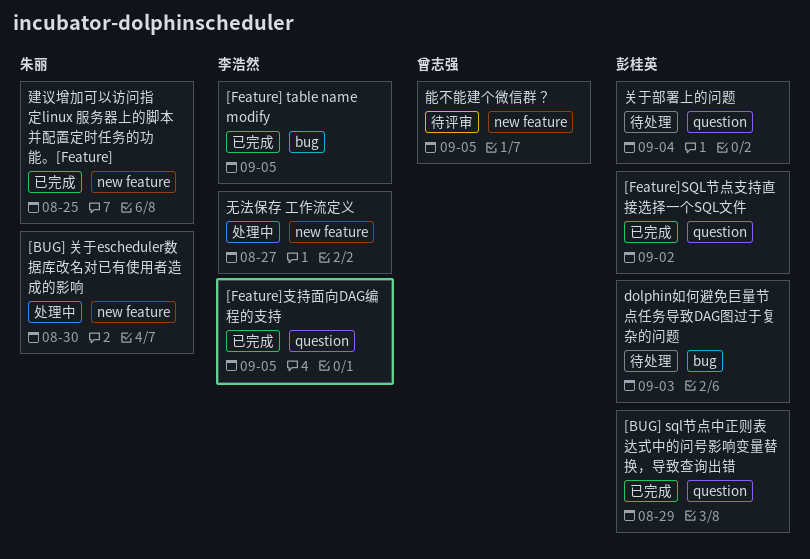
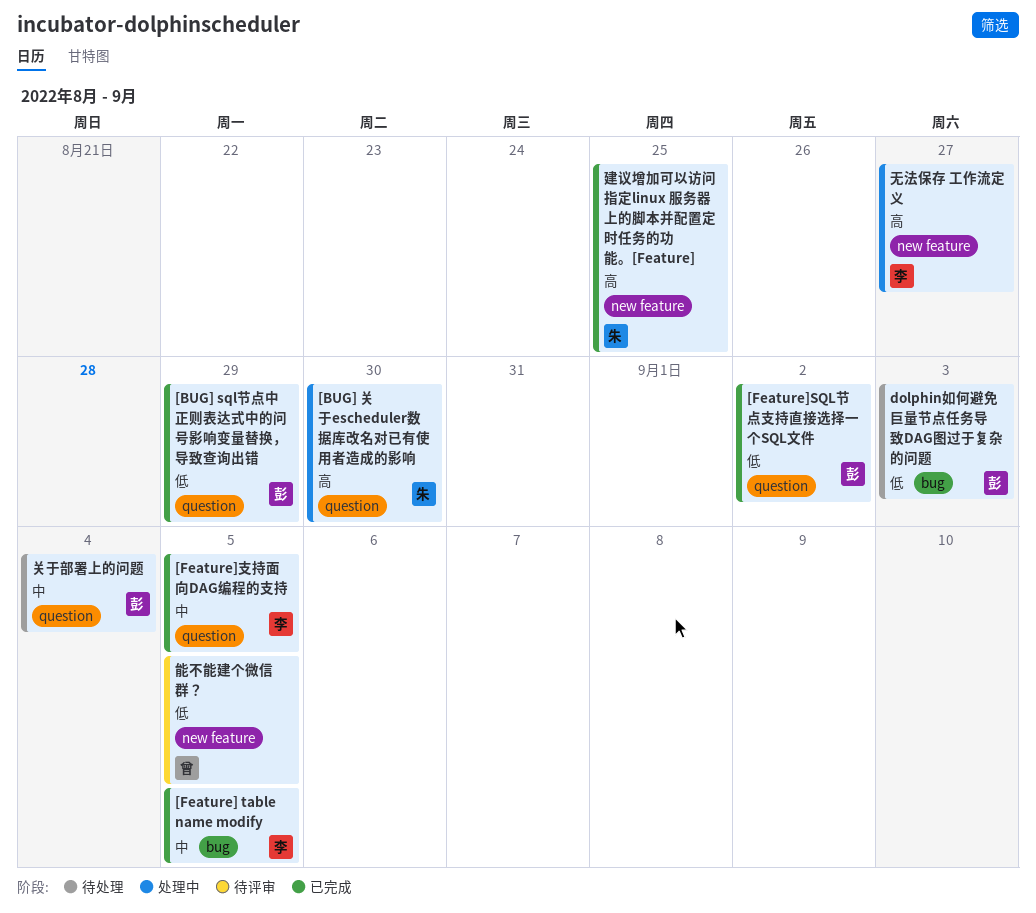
[BUG] 关于escheduler数据库改名对已有使用者造成的影响, label: new feature -> question

